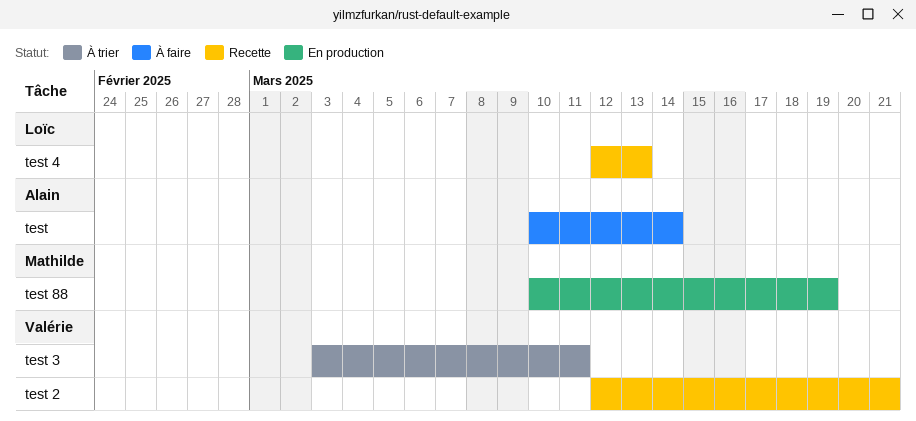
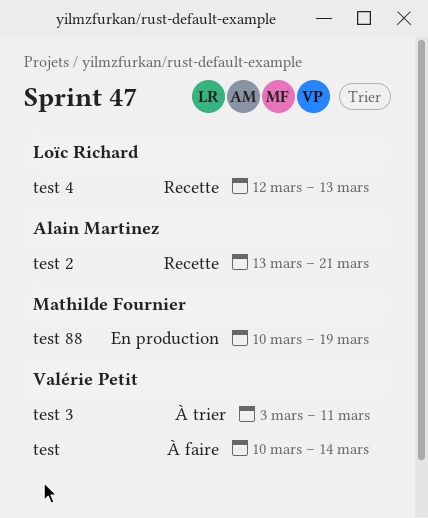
test, owner: Alain Martinez -> Valérie Petit
test 2, owner: Valérie Petit -> Alain Martinez
test 2, start: Mar 12 -> Mar 13

